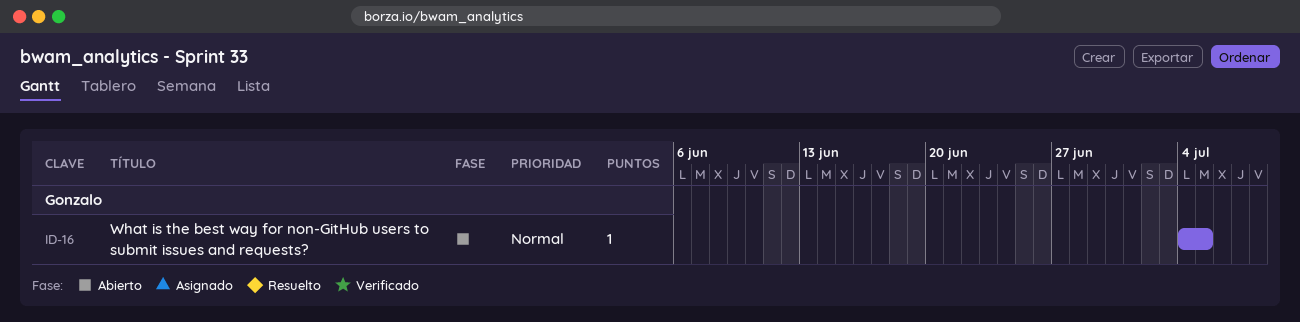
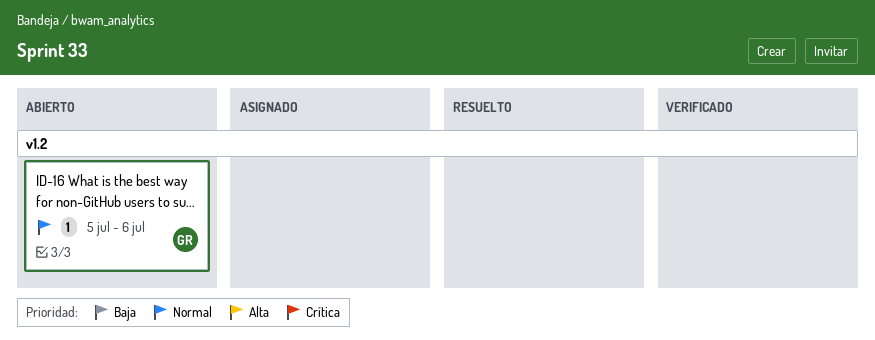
ID-16, start: Jul 4 -> Jul 5
ID-16, due: Jul 5 -> Jul 6

